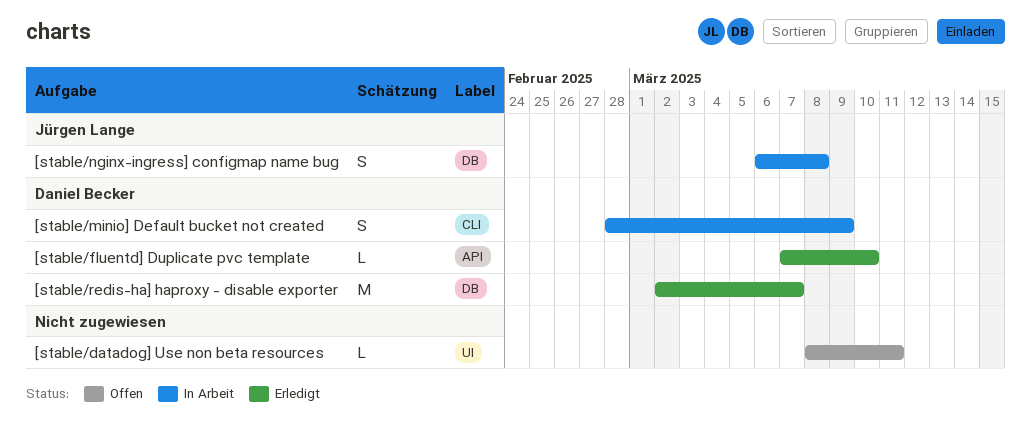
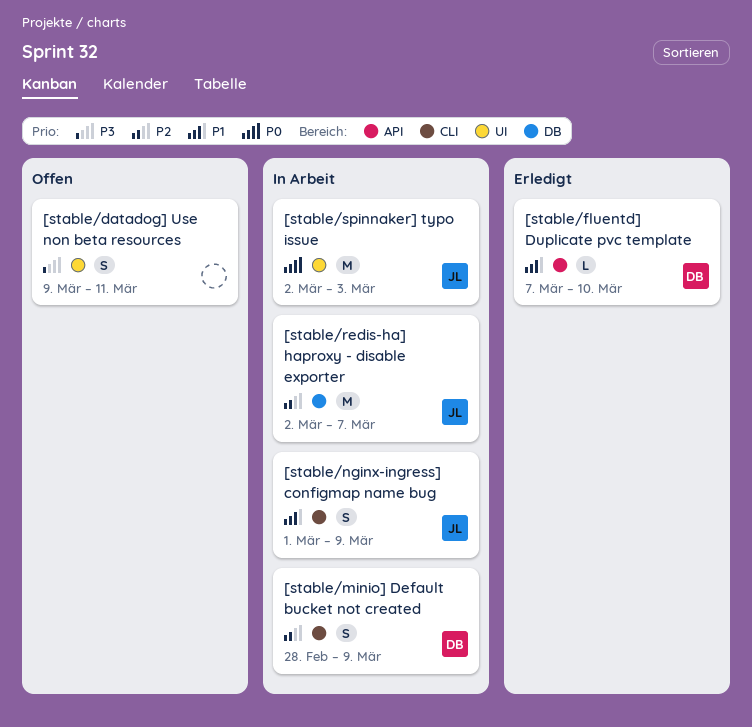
[stable/datadog] Use non beta resources, estimate: L -> S
[stable/datadog] Use non beta resources, start: Mar 8 -> Mar 9
[stable/nginx-ingress] configmap name bug, label: DB -> CLI
[stable/nginx-ingress] configmap name bug, start: Mar 6 -> Mar 1
[stable/nginx-ingress] configmap name bug, due: Mar 8 -> Mar 9
[stable/redis-ha] haproxy - disable exporter, status: Erledigt -> In Arbeit
[stable/redis-ha] haproxy - disable exporter, owner: Daniel Becker -> Jürgen Lange
[stable/spinnaker] typo issue: none -> present

